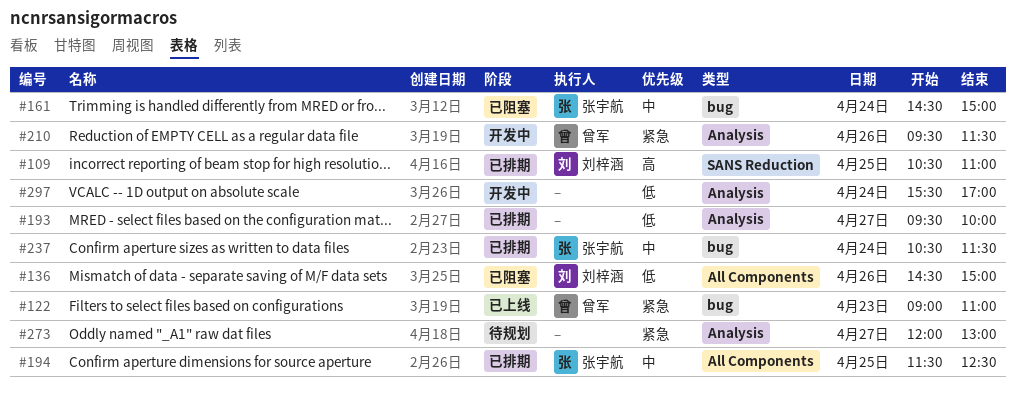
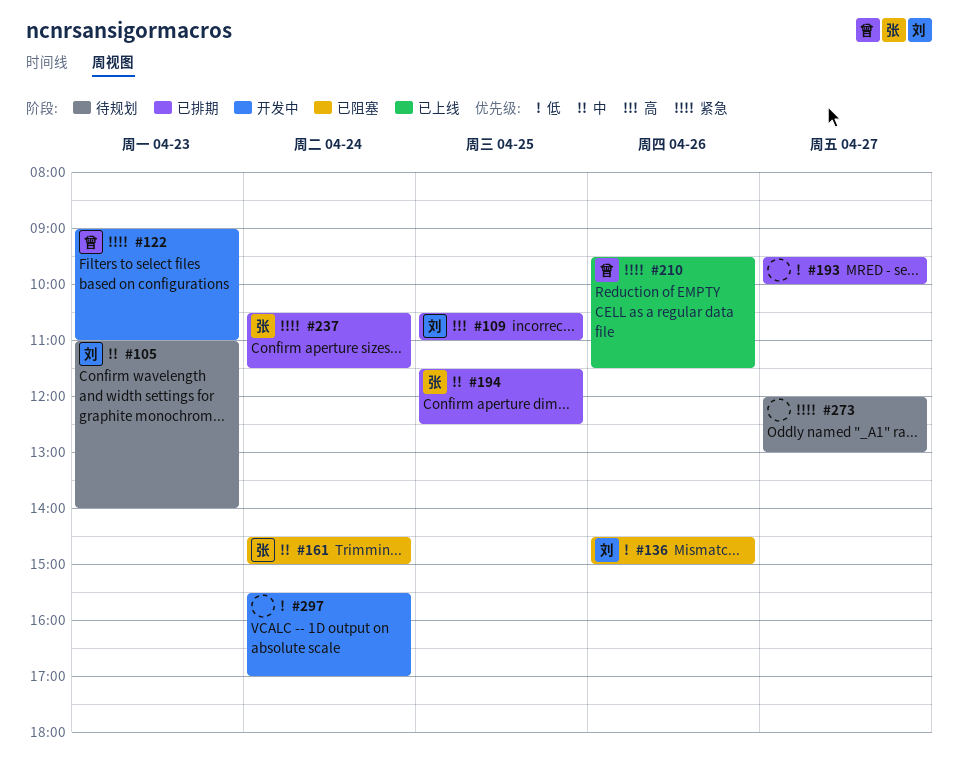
#105: none -> present
#122, status: 已上线 -> 开发中
#210, status: 开发中 -> 已上线
#237, priority: 中 -> 紧急

